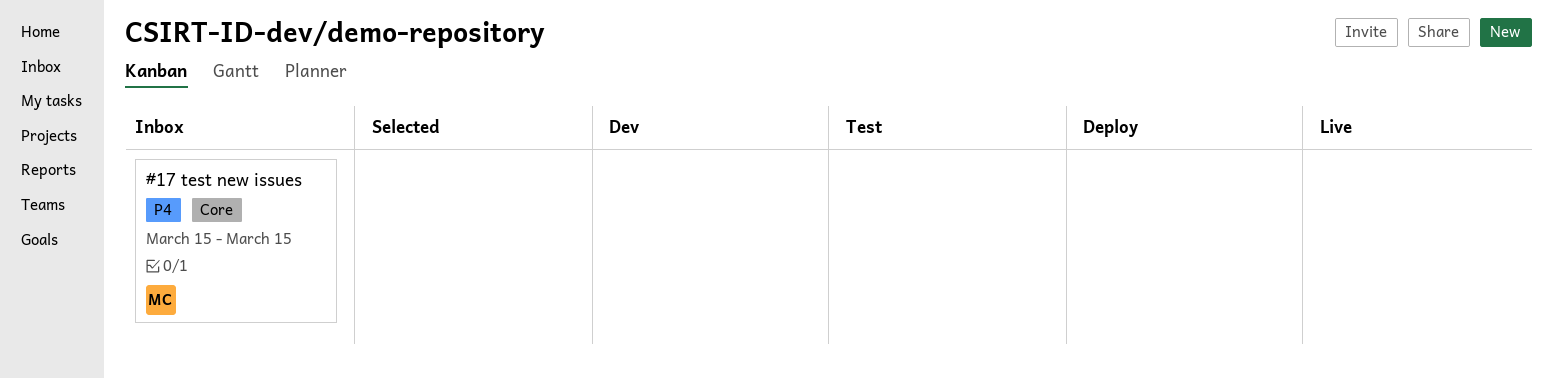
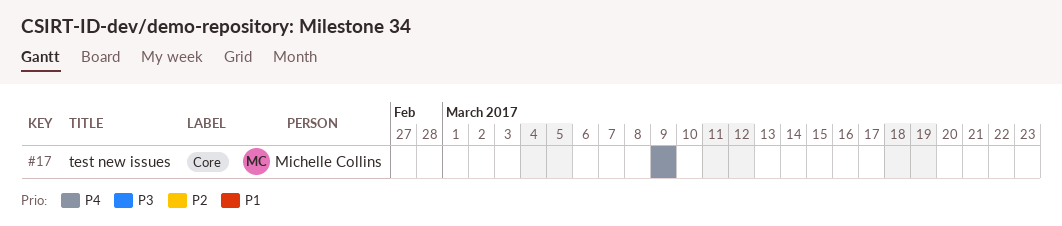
#17, start: Mar 15 -> Mar 9
#17, due: Mar 15 -> Mar 9

